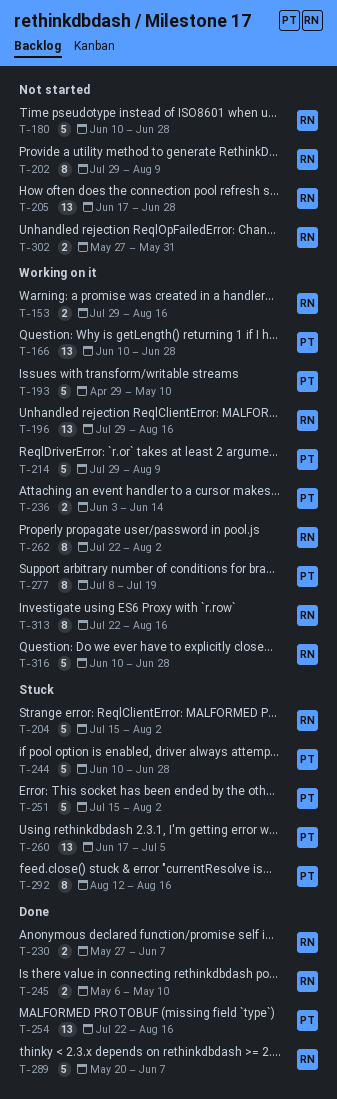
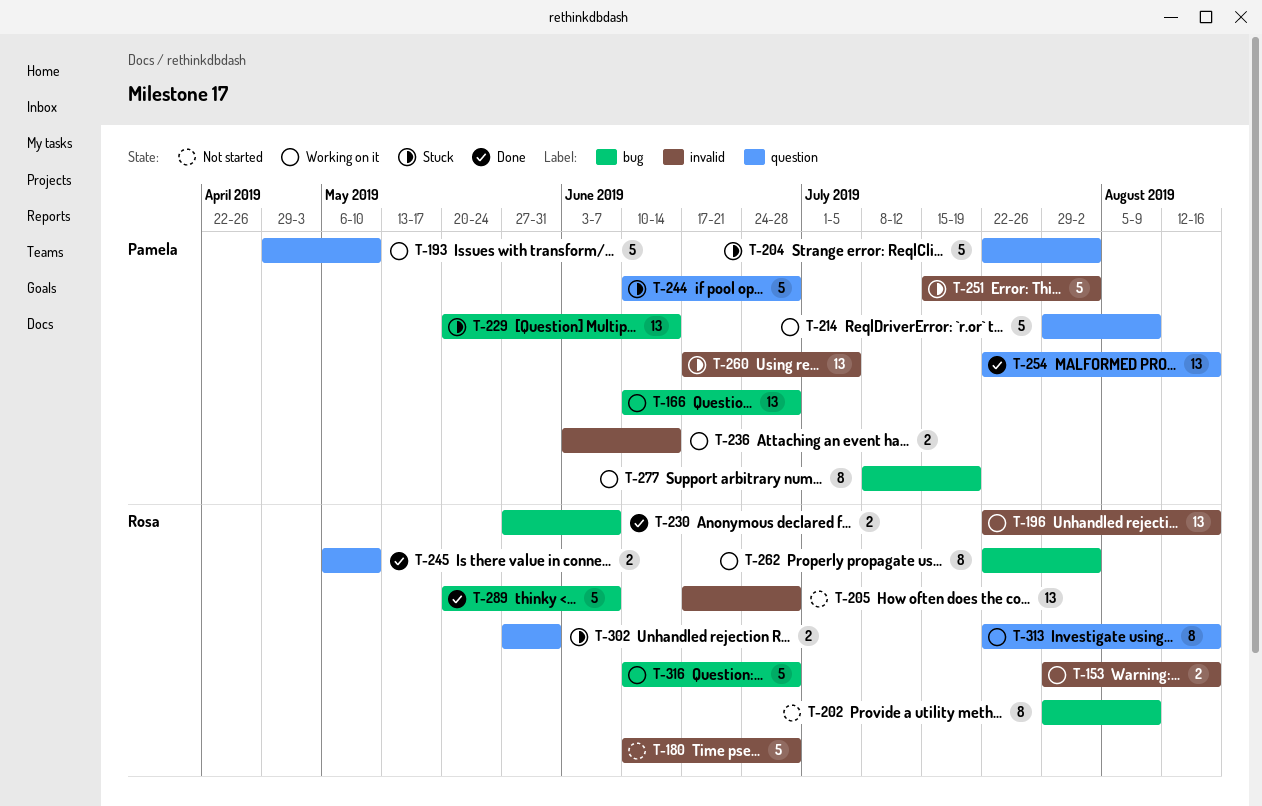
T-196, start: Jul 29 -> Jul 22
T-204, owner: Rosa -> Pamela
T-204, start: Jul 15 -> Jul 22
T-229: none -> present
T-292: present -> none
T-302, status: Not started -> Stuck

